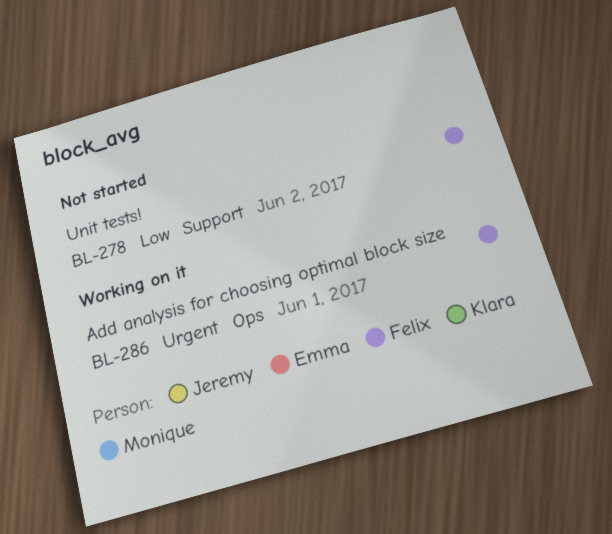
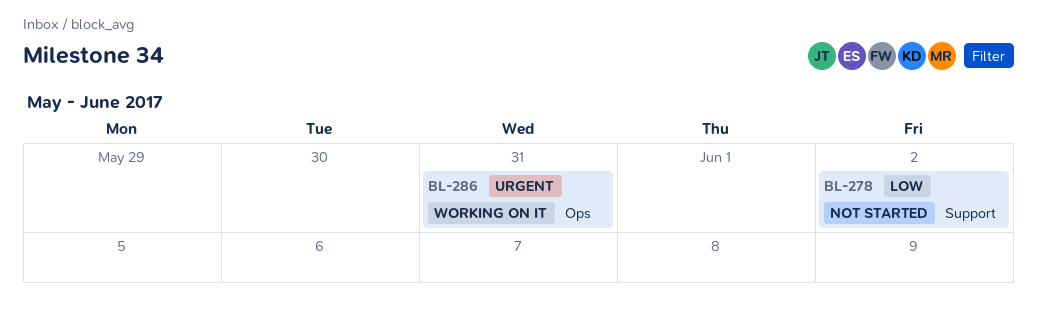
BL-286, due: Jun 1 -> May 31

